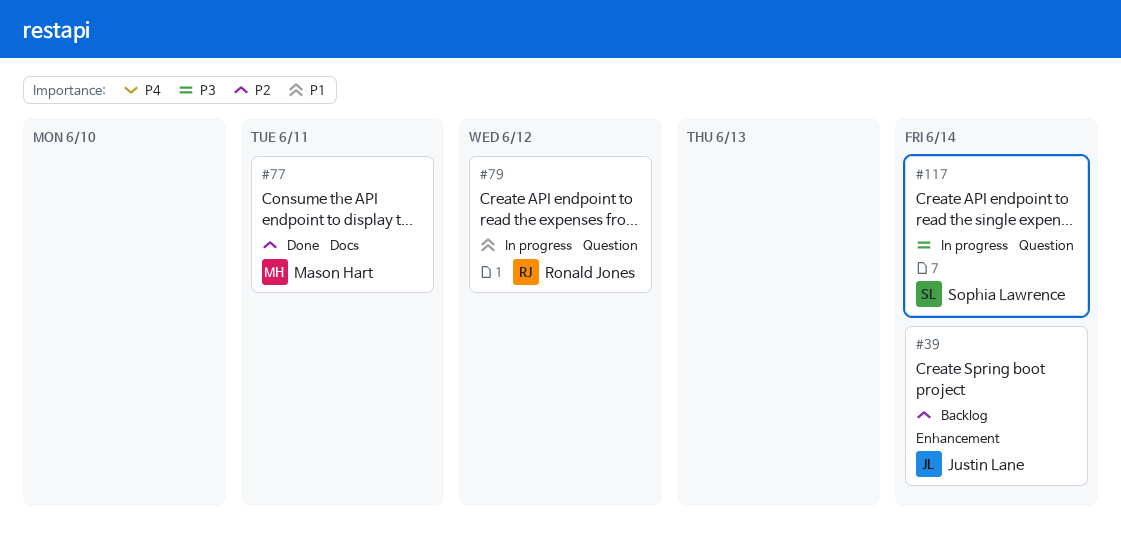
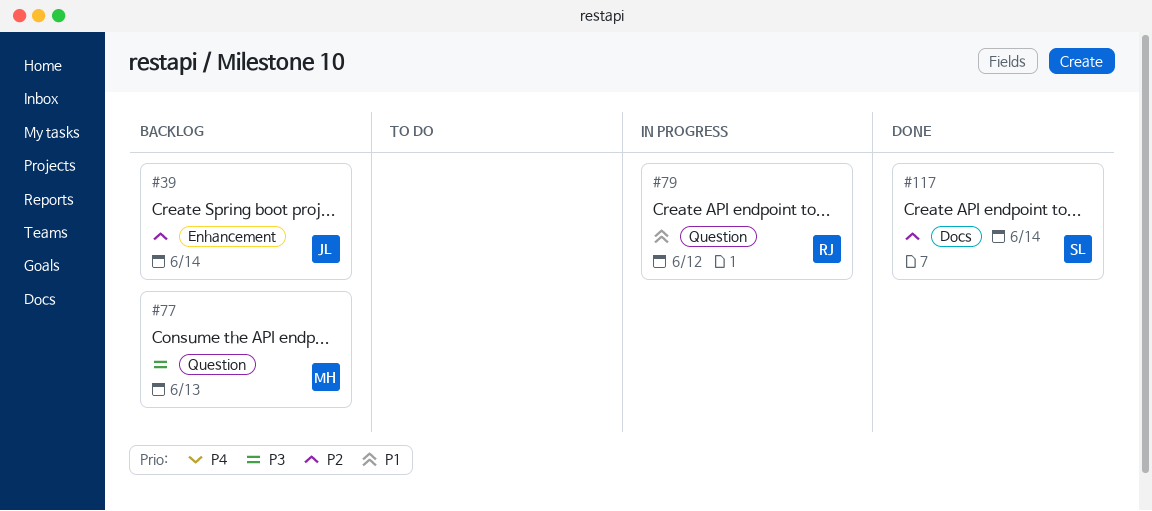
#77, status: Done -> Backlog
#77, priority: P2 -> P3
#77, label: Docs -> Question
#77, due: Jun 11 -> Jun 13
#117, status: In progress -> Done
#117, priority: P3 -> P2
#117, label: Question -> Docs

